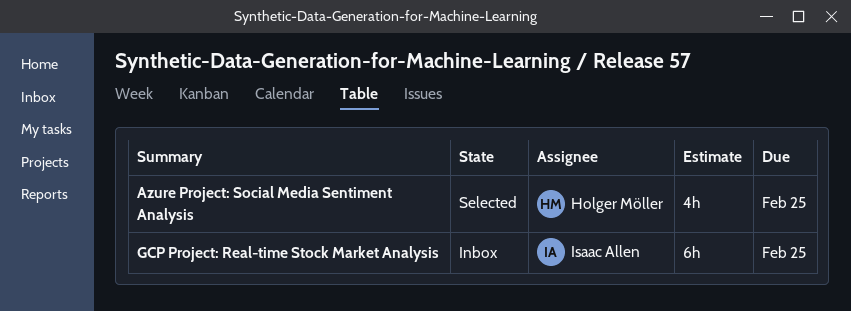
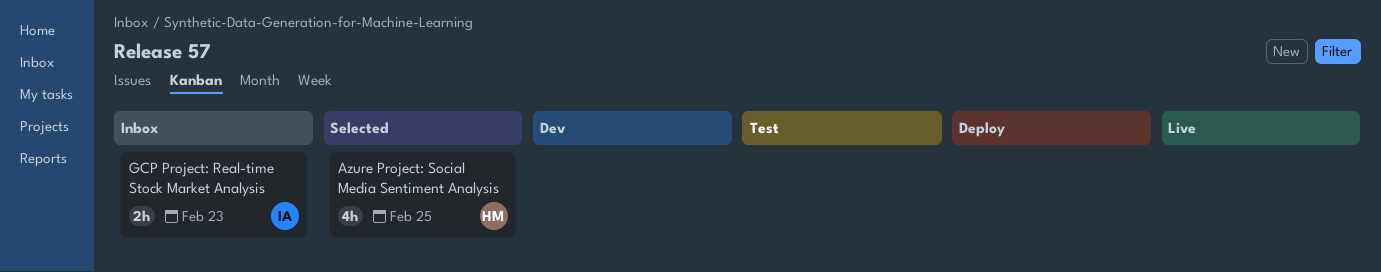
GCP Project: Real-time Stock Market Analysis, estimate: 6h -> 2h
GCP Project: Real-time Stock Market Analysis, due: Feb 25 -> Feb 23

